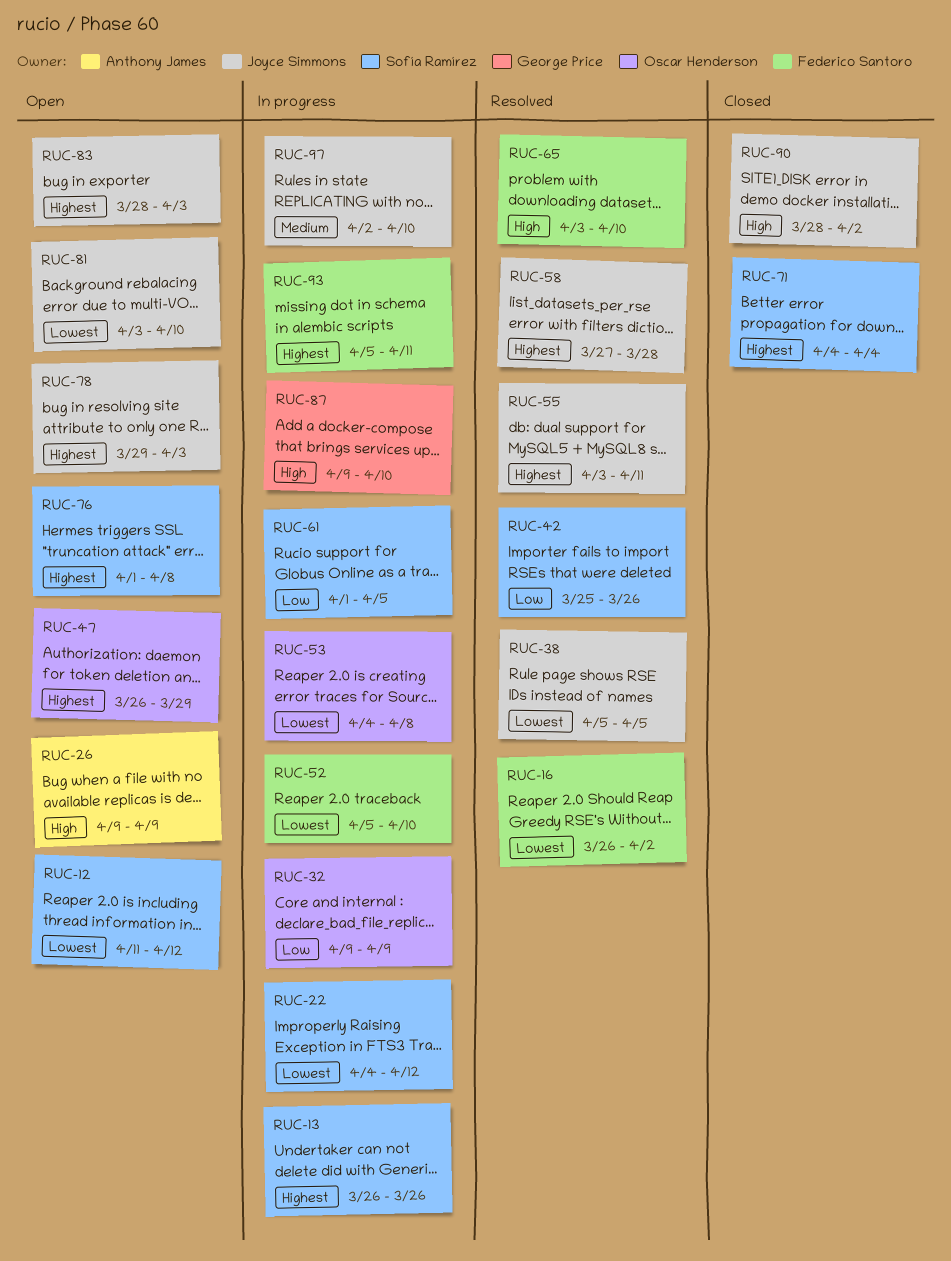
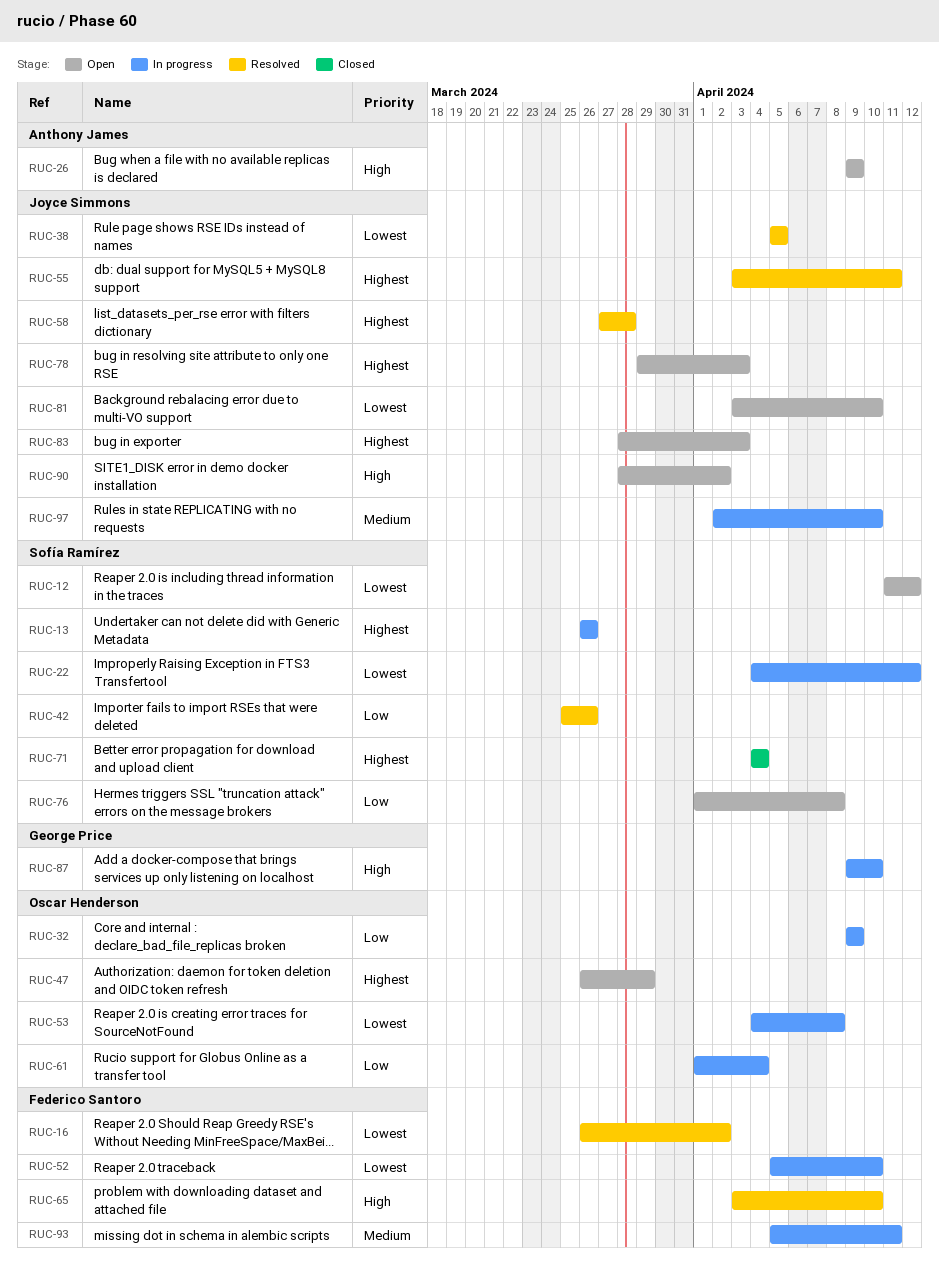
RUC-61, owner: Sofía Ramírez -> Oscar Henderson
RUC-61, due: Apr 5 -> Apr 4
RUC-76, priority: Highest -> Low
RUC-90, status: Closed -> Open
RUC-93, priority: Highest -> Medium

